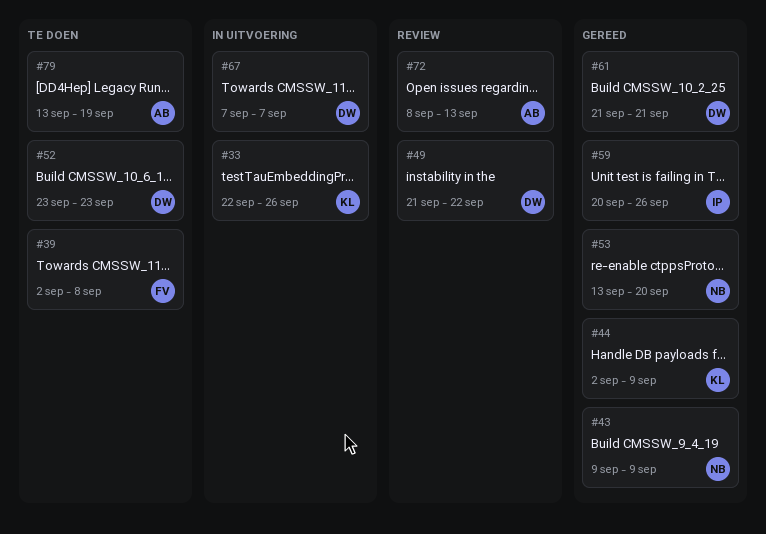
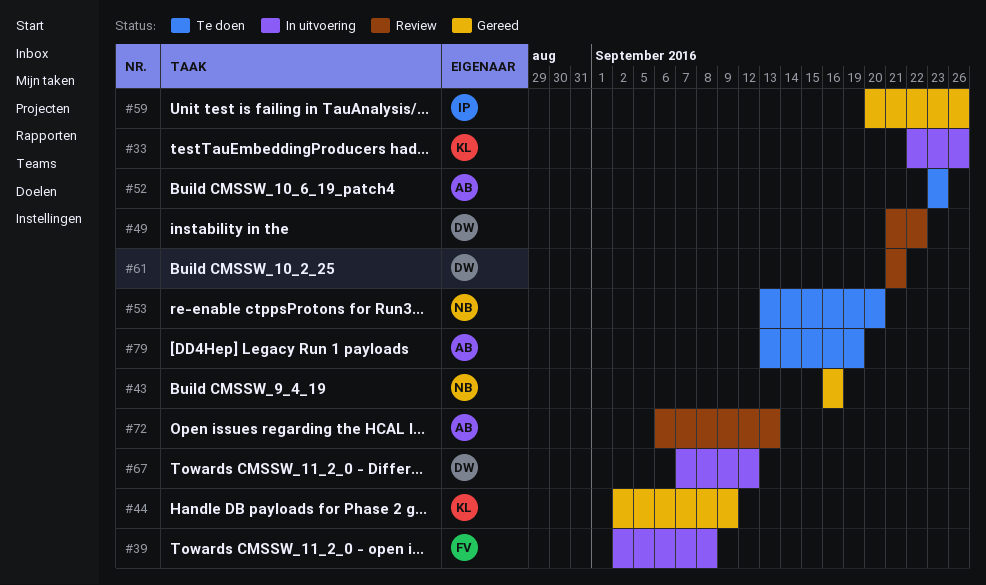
#39, status: Te doen -> In uitvoering
#43, start: Sep 9 -> Sep 16
#43, due: Sep 9 -> Sep 16
#52, owner: DW -> AB
#53, status: Gereed -> Te doen
#61, status: Gereed -> Review
#67, due: Sep 7 -> Sep 12
#72, start: Sep 8 -> Sep 6

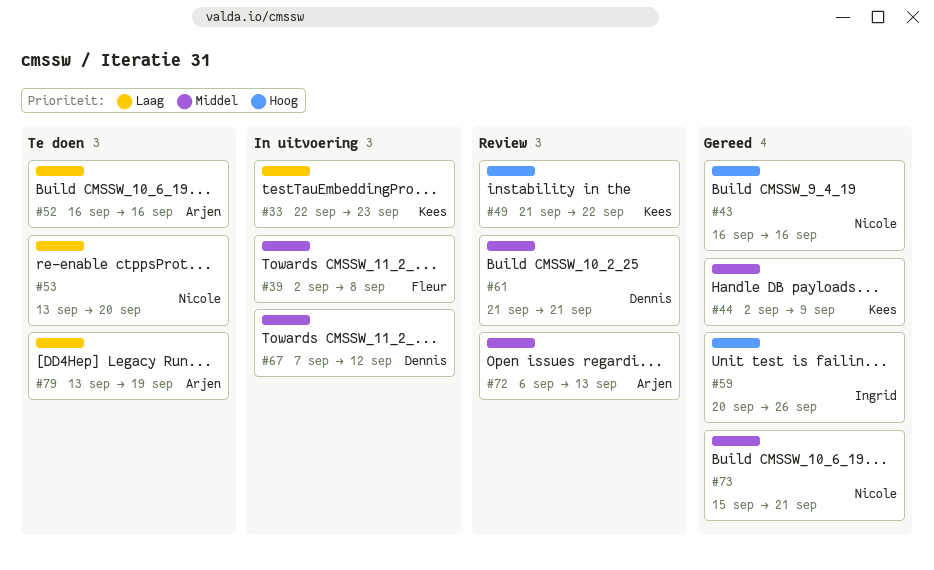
#33, due: Sep 26 -> Sep 23
#49, owner: Dennis -> Kees
#52, start: Sep 23 -> Sep 16
#52, due: Sep 23 -> Sep 16
#73: none -> present

